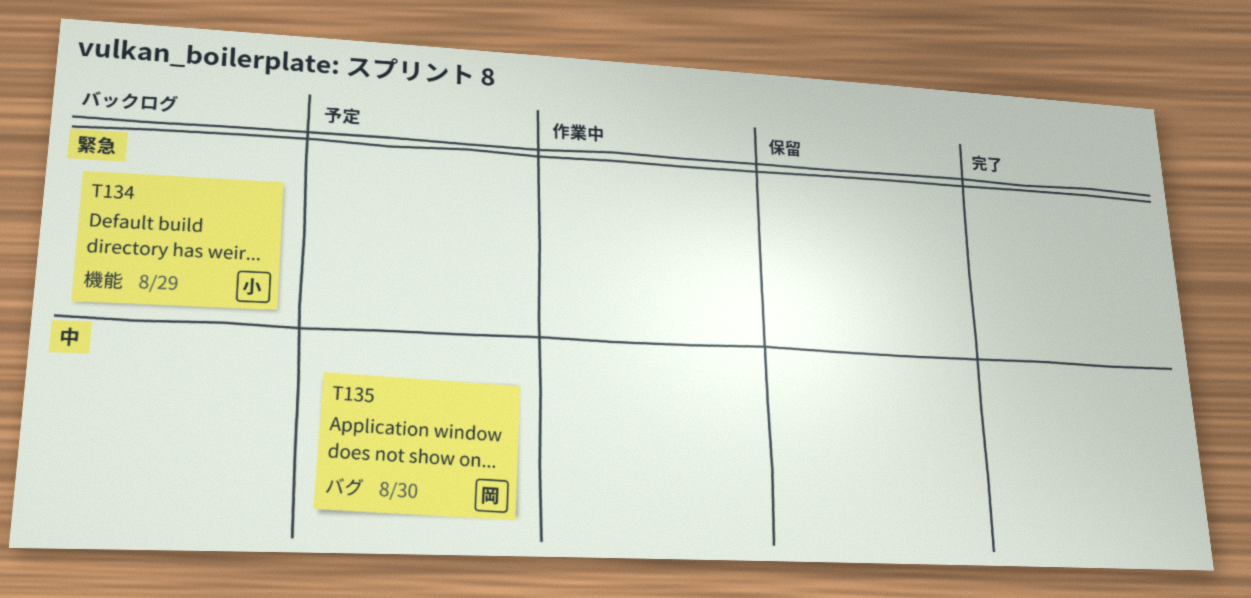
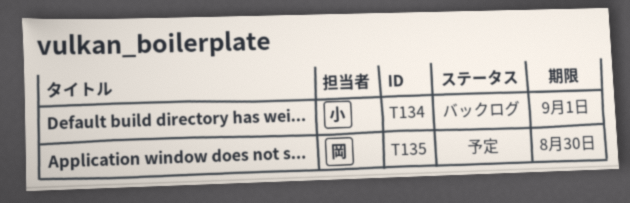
T134, due: Aug 29 -> Sep 1

